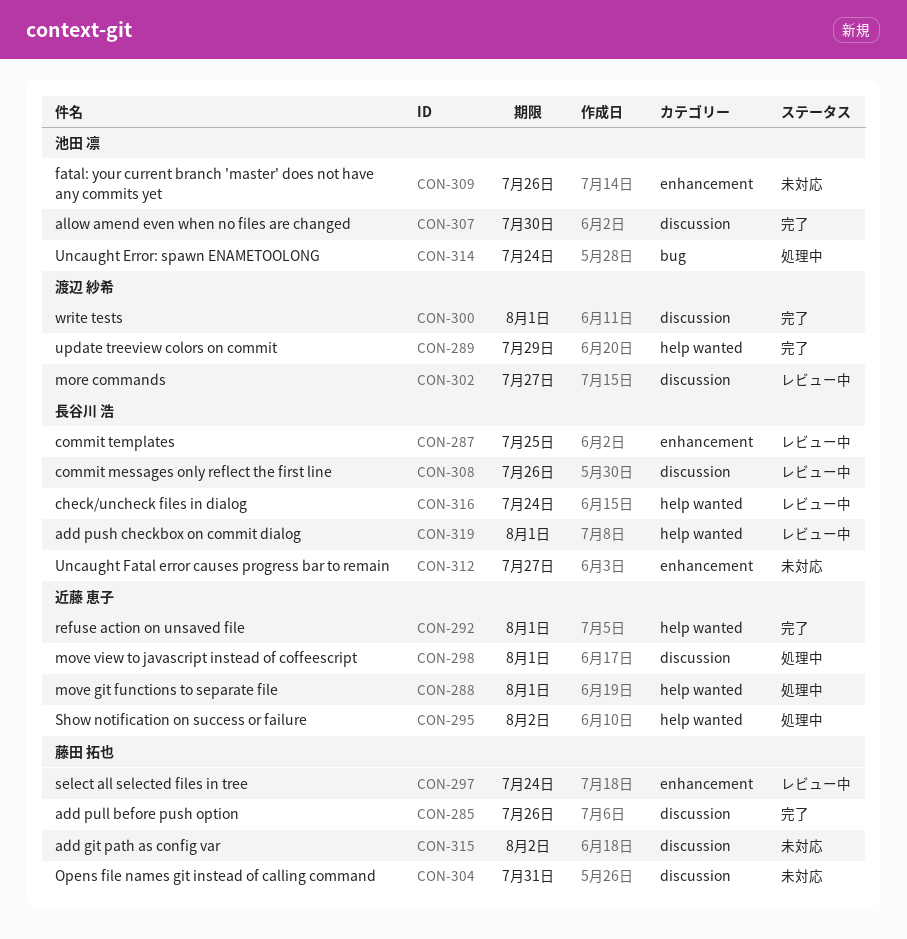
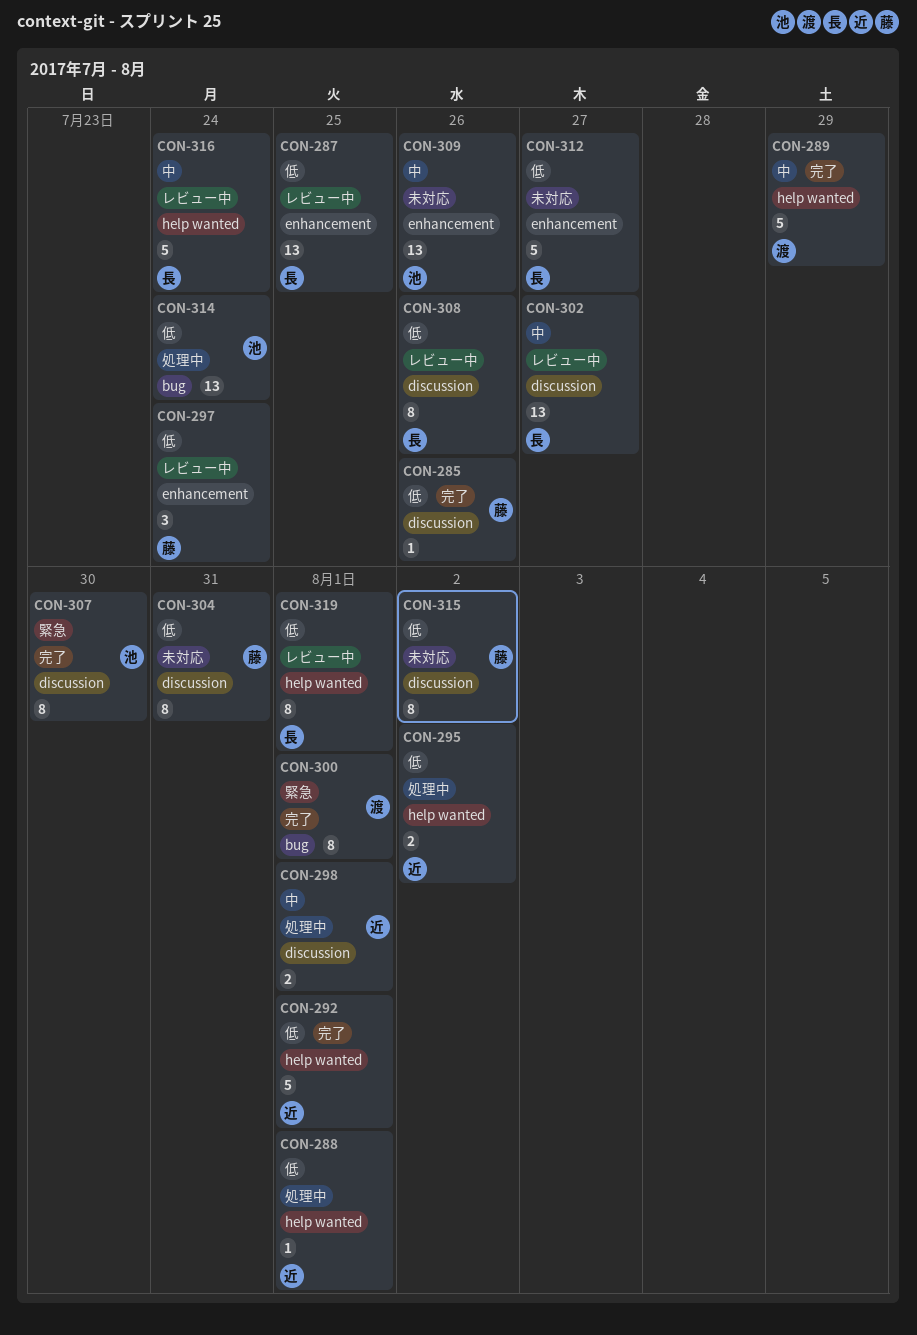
CON-300, label: discussion -> bug
CON-302, owner: 渡辺 紗希 -> 長谷川 浩

